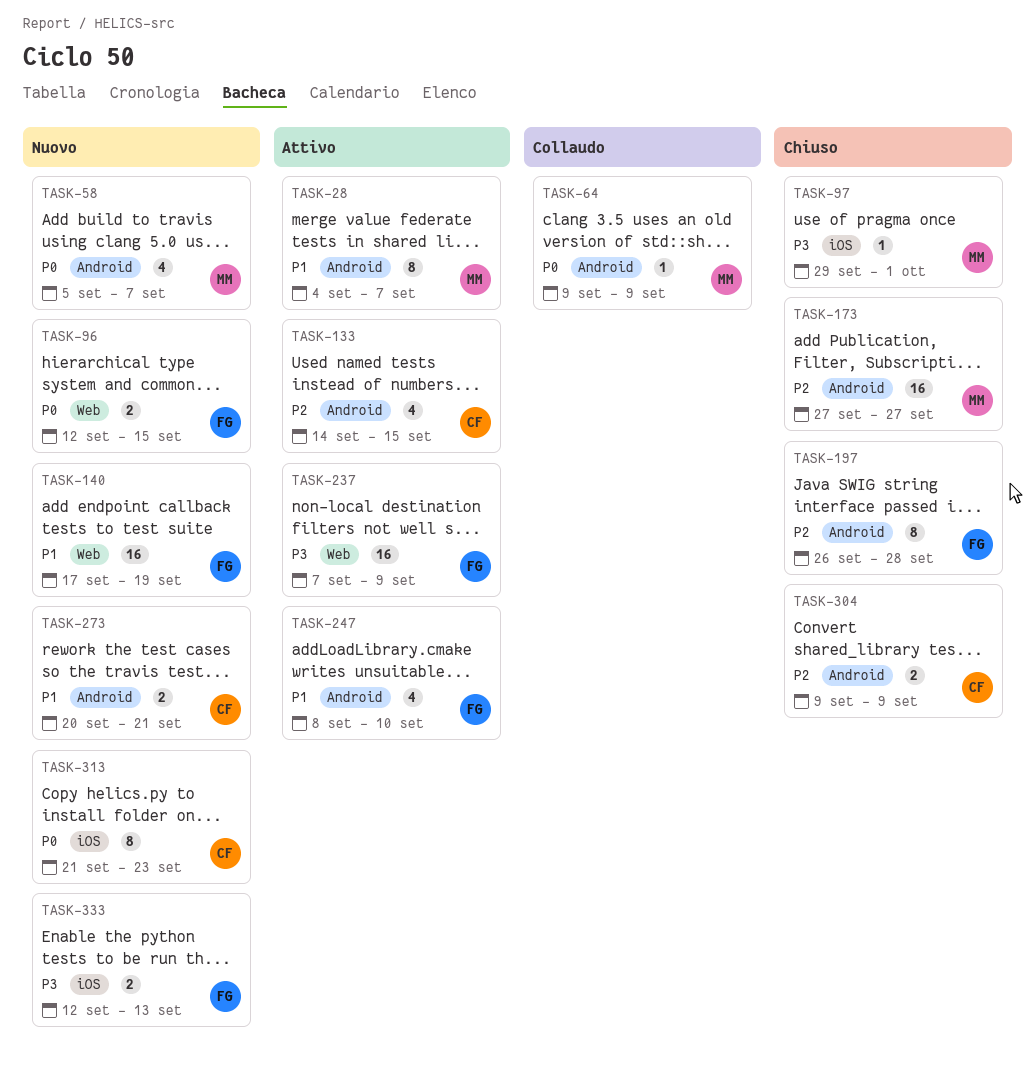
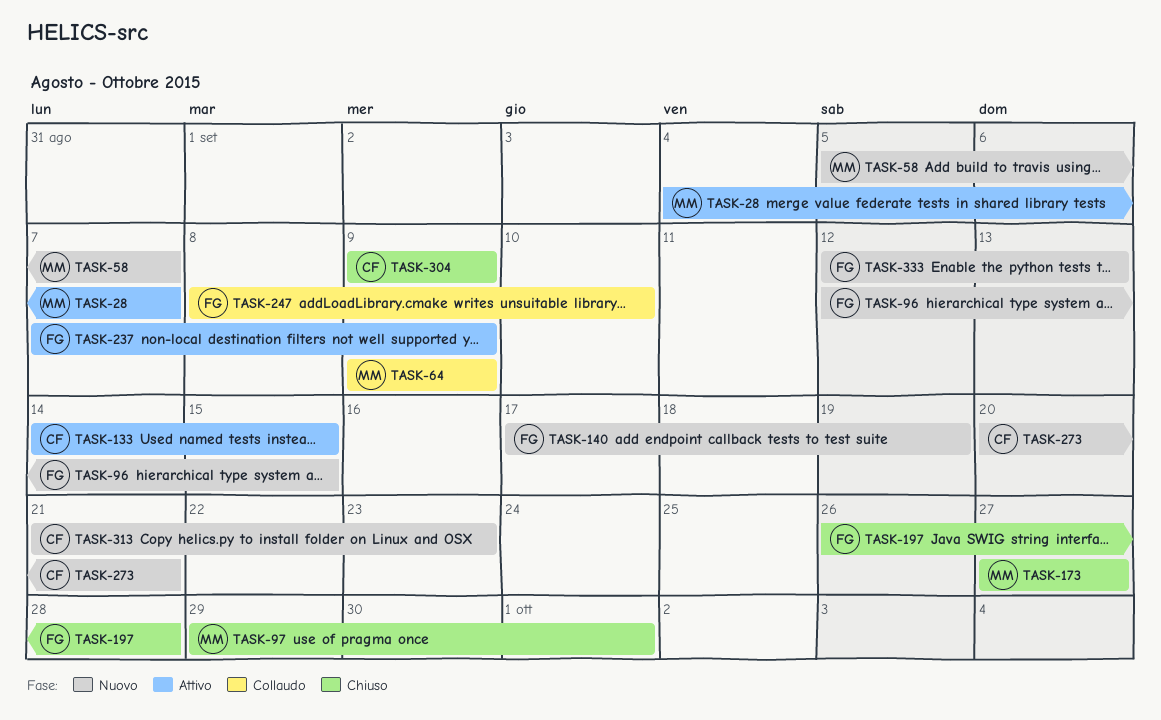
TASK-247, status: Attivo -> Collaudo

